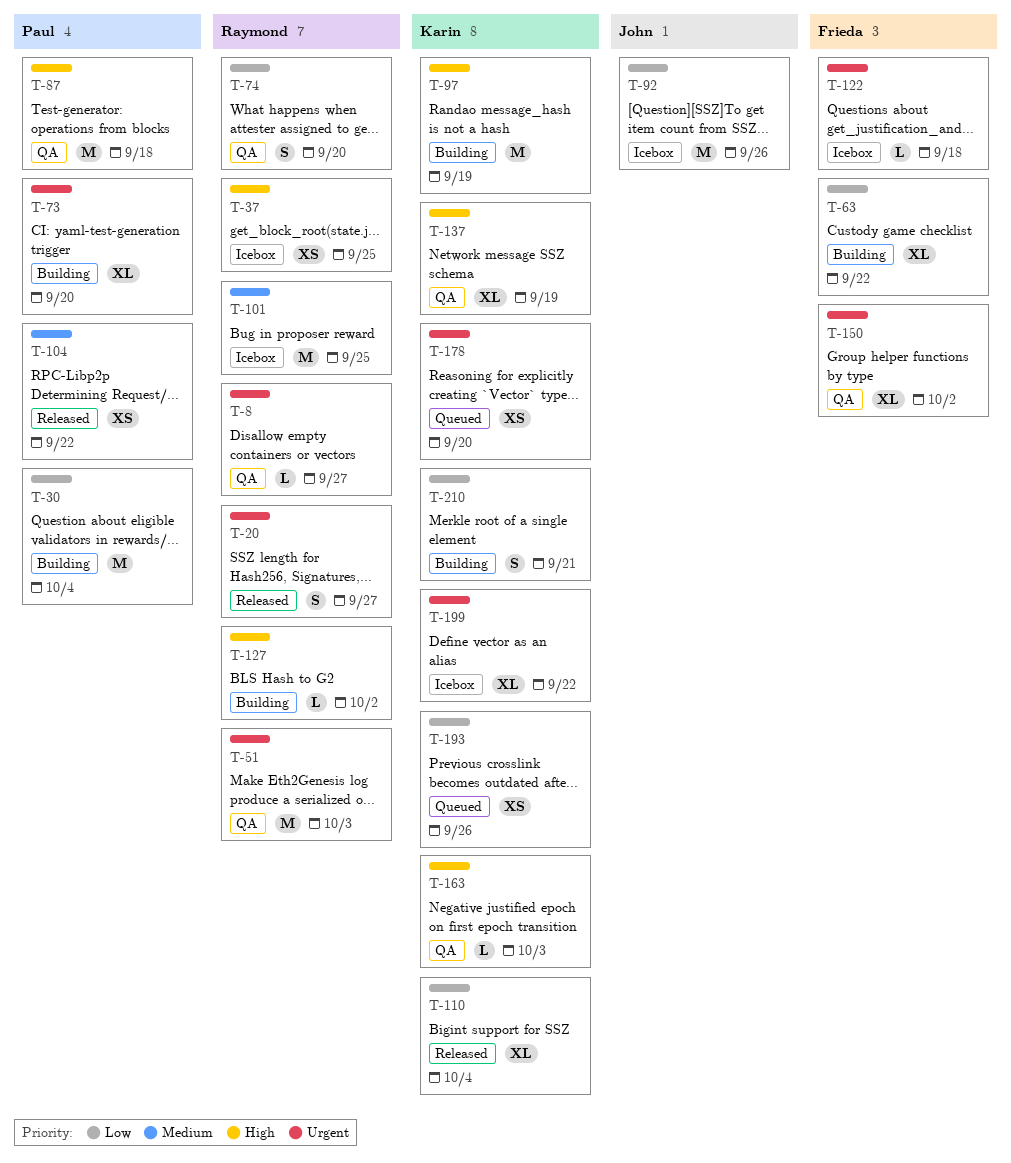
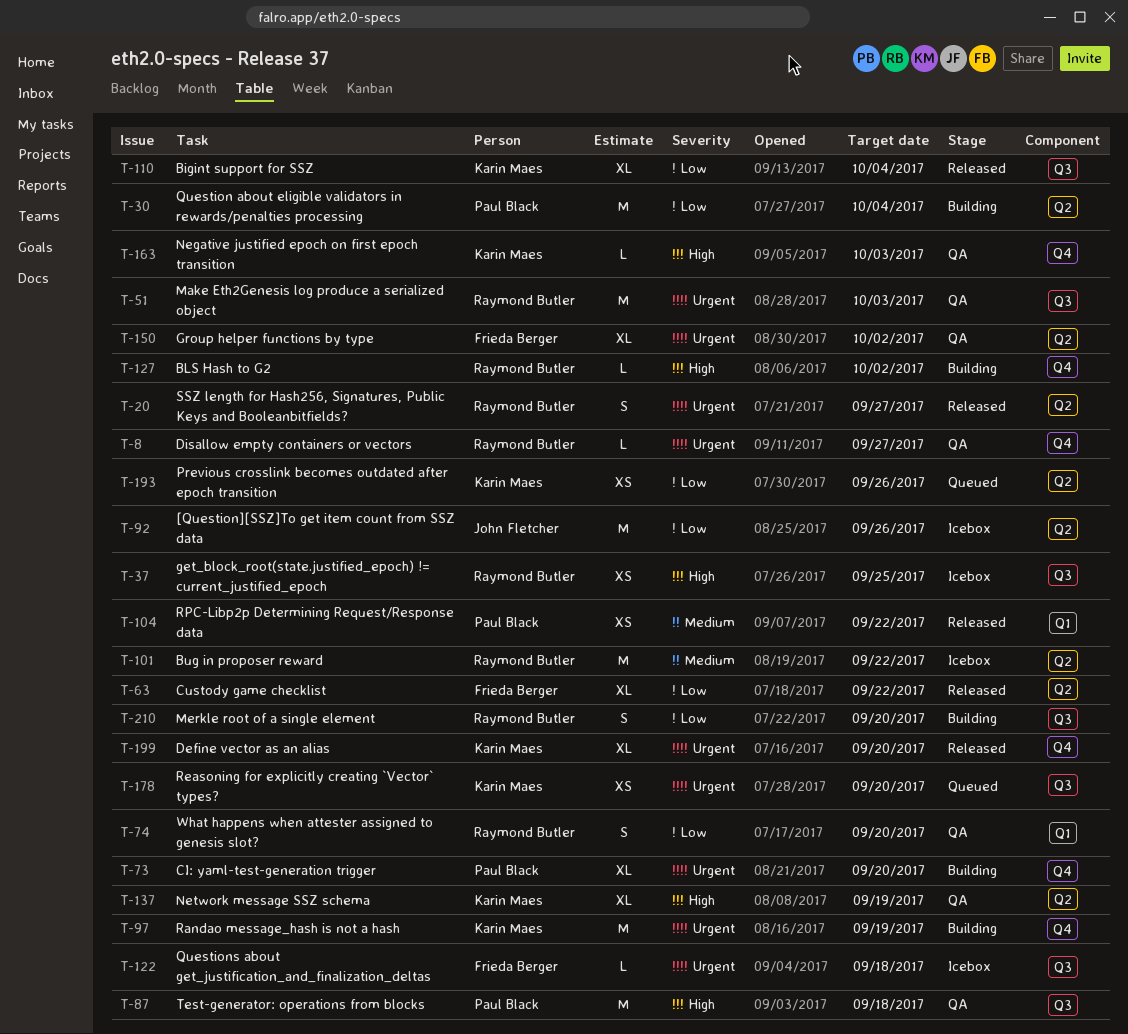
T-63, status: Building -> Released
T-97, priority: High -> Urgent
T-101, due: Sep 25 -> Sep 22
T-199, status: Icebox -> Released
T-199, due: Sep 22 -> Sep 20
T-210, owner: Karin Maes -> Raymond Butler
T-210, due: Sep 21 -> Sep 20

